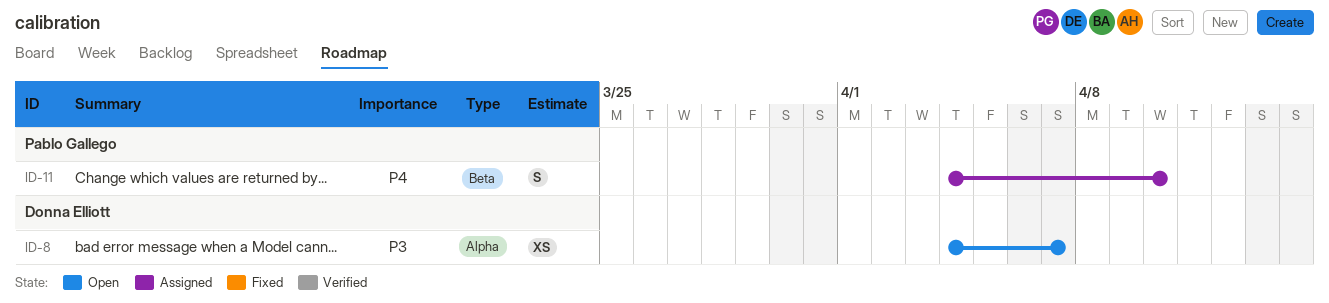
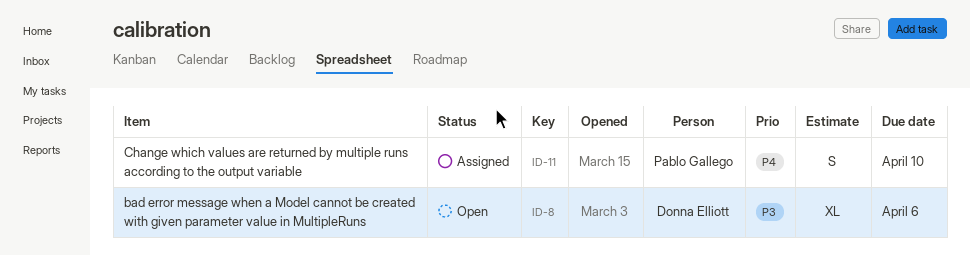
ID-8, estimate: XS -> XL
ID-8, due: Apr 7 -> Apr 6

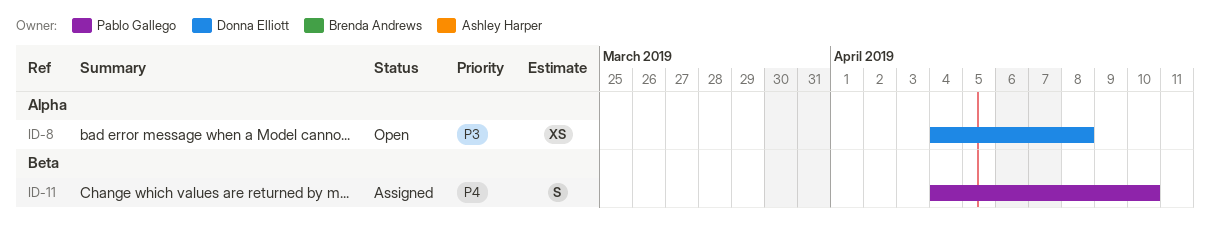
ID-8, estimate: XL -> XS
ID-8, due: Apr 6 -> Apr 8

